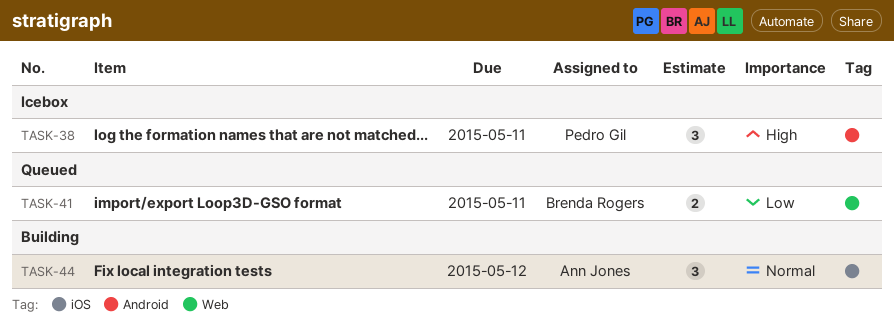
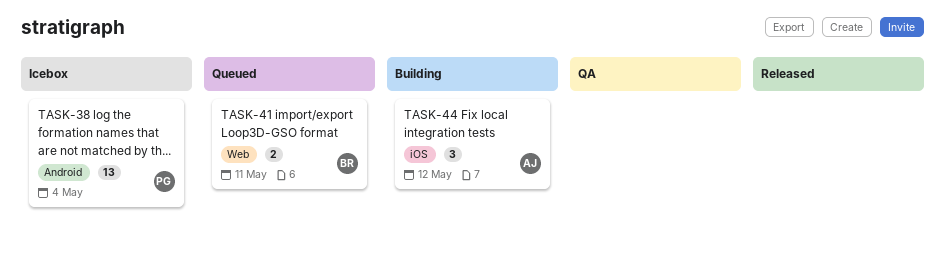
TASK-38, estimate: 3 -> 13
TASK-38, due: May 11 -> May 4

